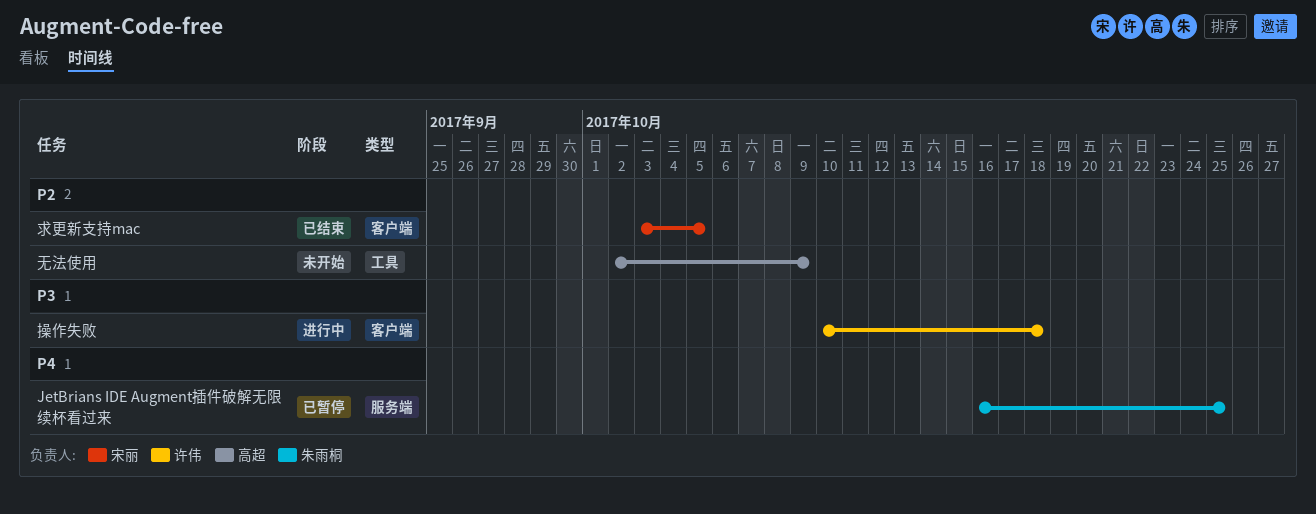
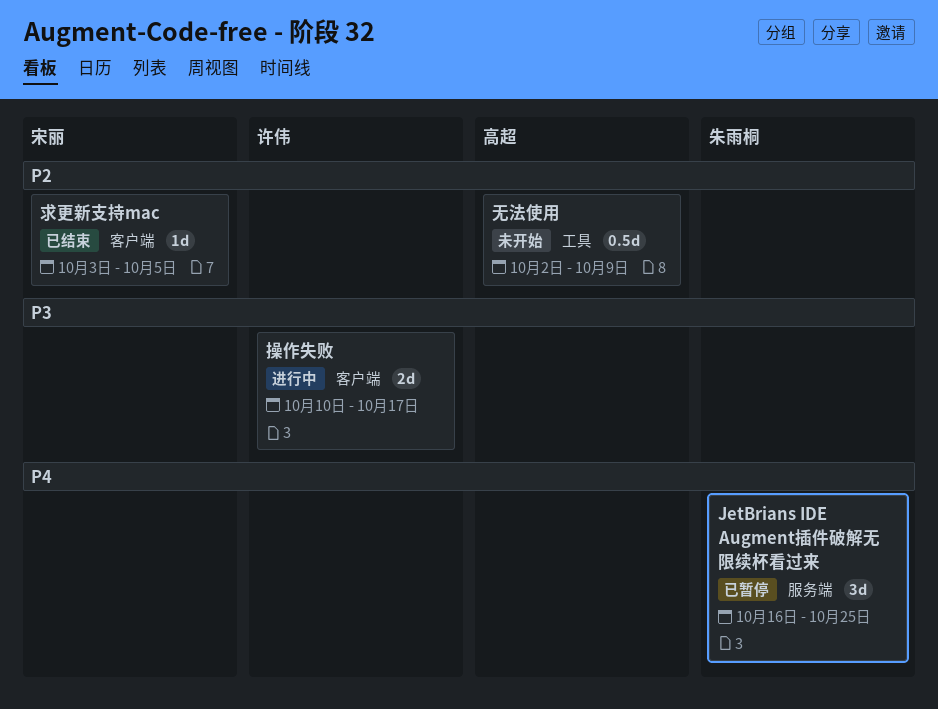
操作失败, due: Oct 18 -> Oct 17

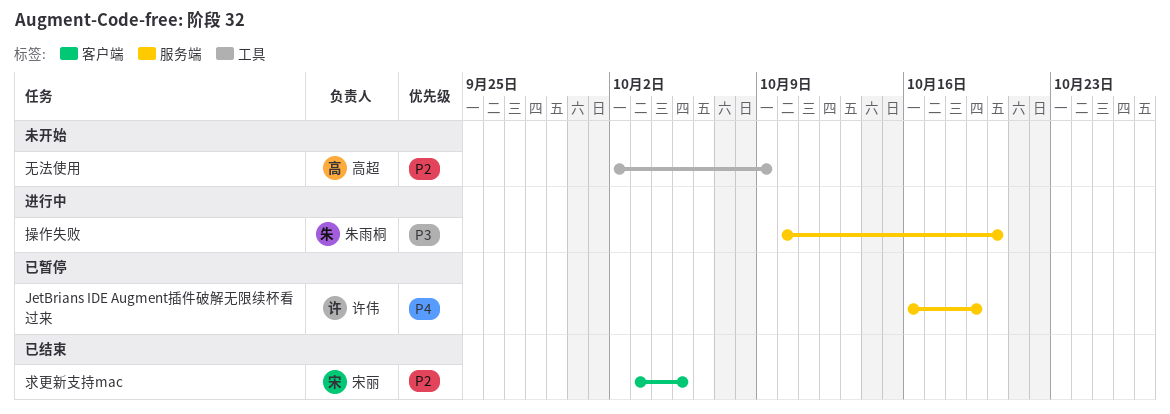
JetBrians IDE Augment插件破解无限续杯看过来, owner: 朱雨桐 -> 许伟
JetBrians IDE Augment插件破解无限续杯看过来, due: Oct 25 -> Oct 19
操作失败, owner: 许伟 -> 朱雨桐
操作失败, label: 客户端 -> 服务端
操作失败, due: Oct 17 -> Oct 20

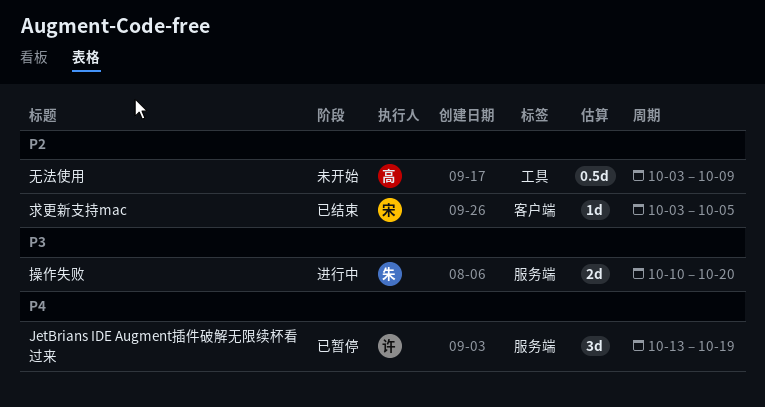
JetBrians IDE Augment插件破解无限续杯看过来, start: Oct 16 -> Oct 13
无法使用, start: Oct 2 -> Oct 3

